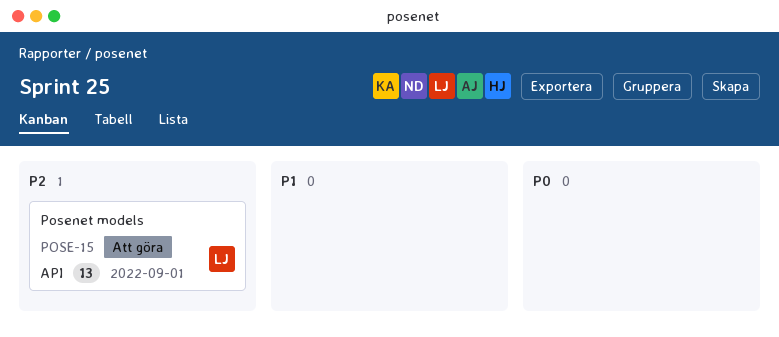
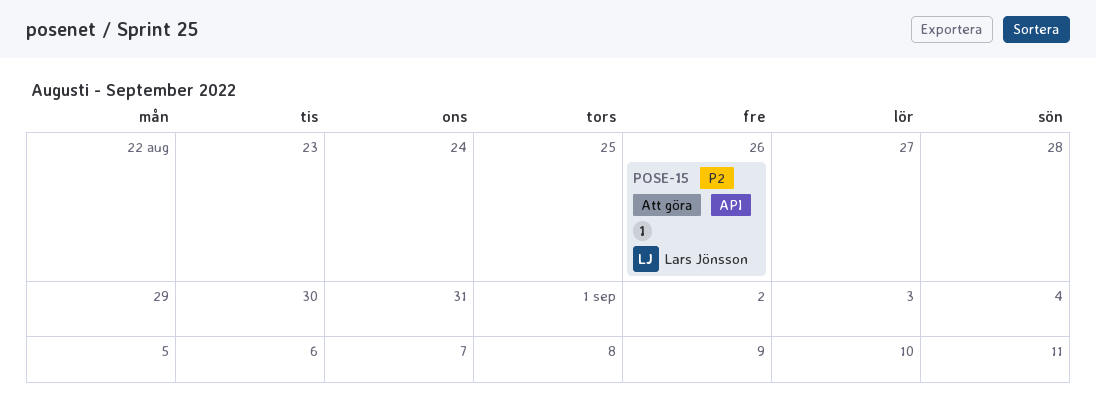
POSE-15, estimate: 13 -> 1
POSE-15, due: Sep 1 -> Aug 26

